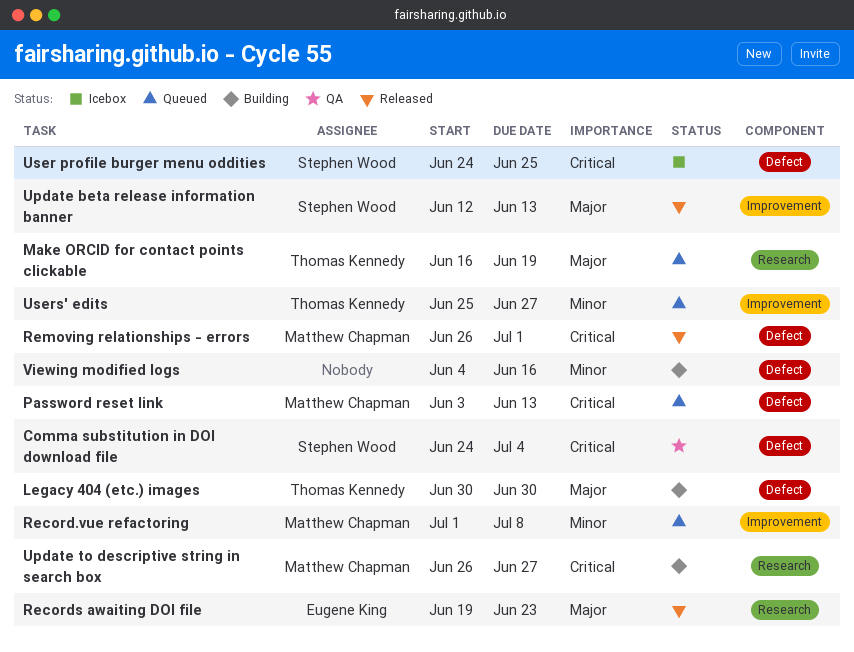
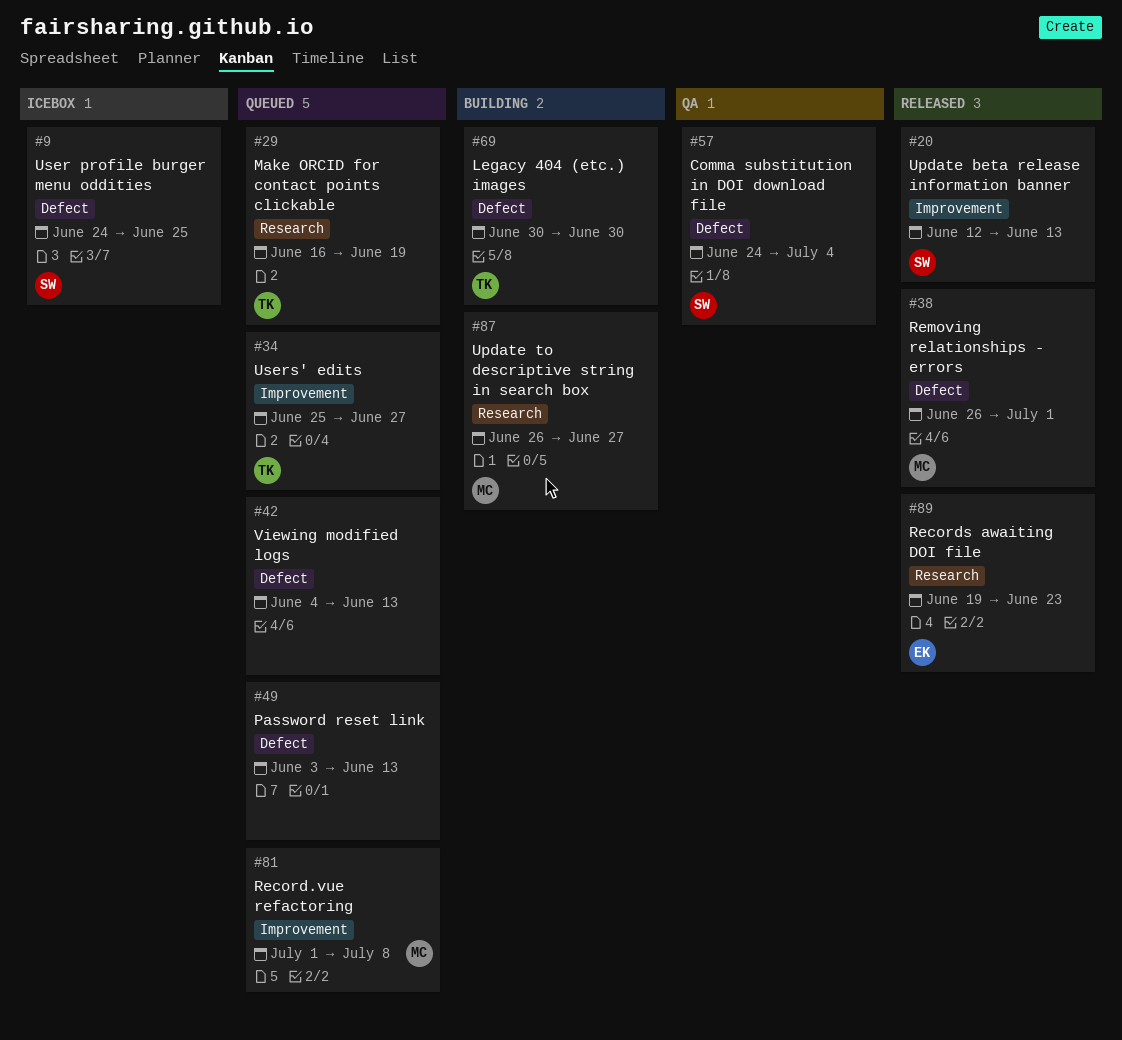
Password reset link, owner: Matthew Chapman -> none
Viewing modified logs, status: Building -> Queued
Viewing modified logs, due: Jun 16 -> Jun 13

